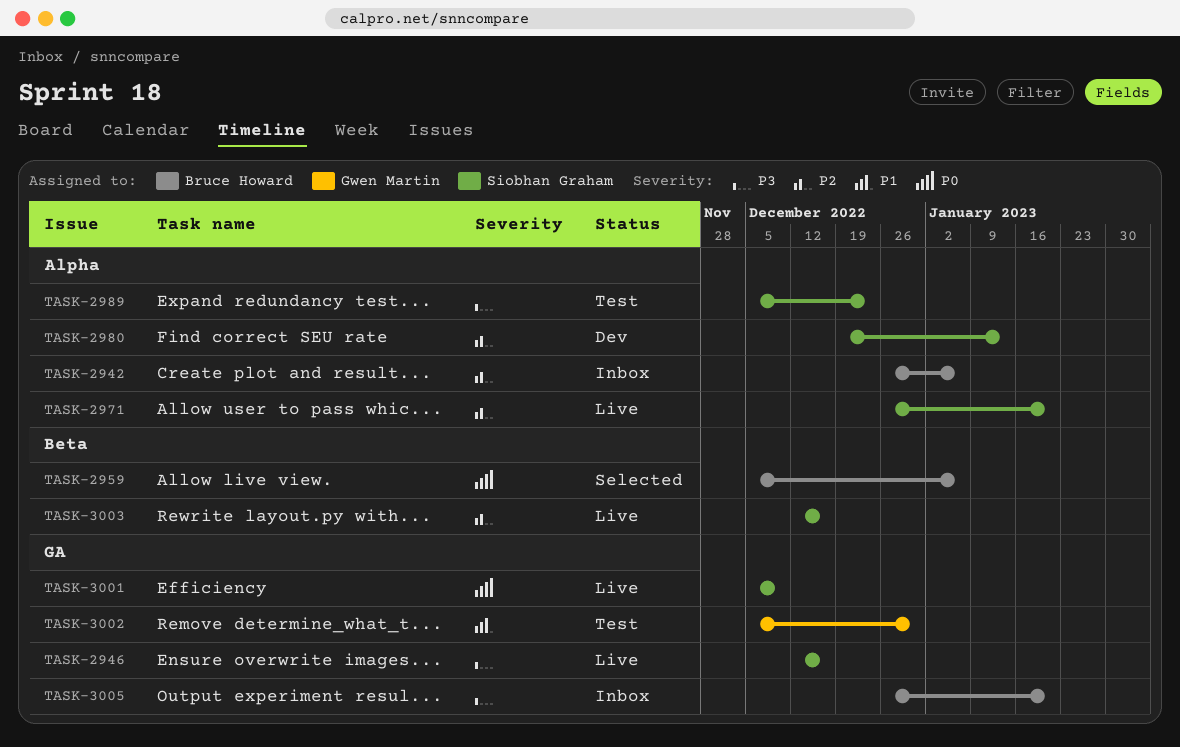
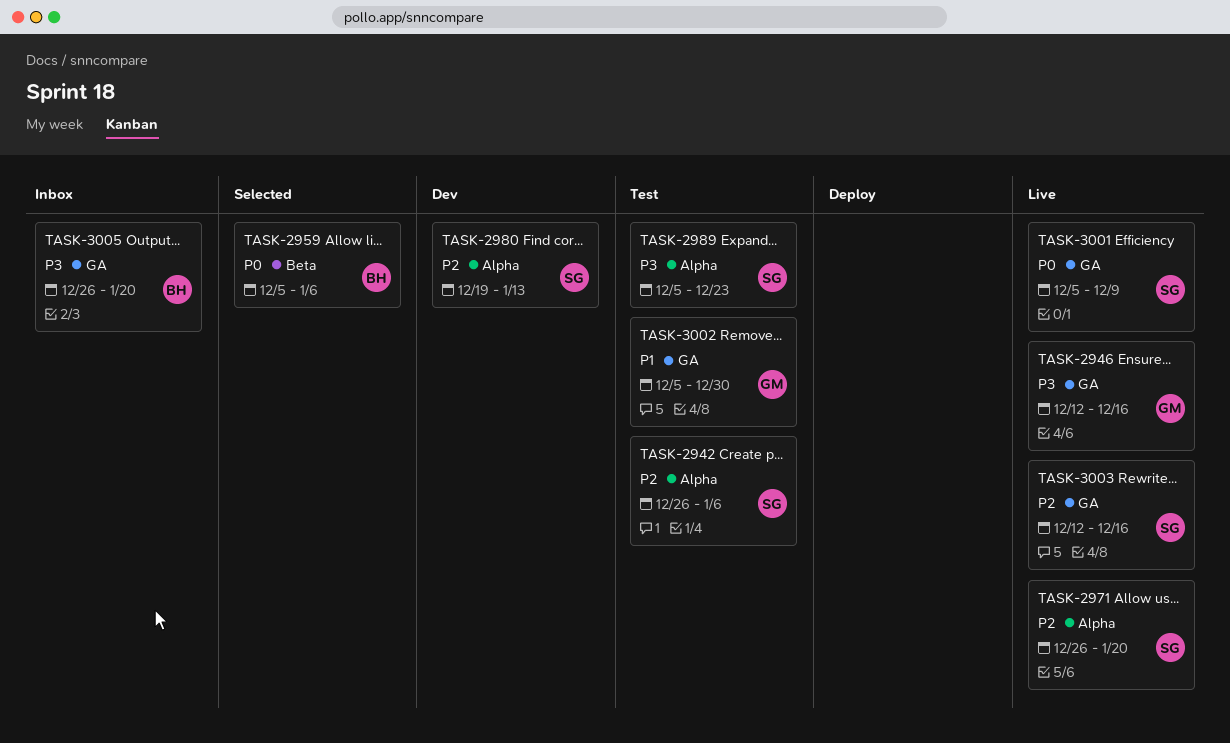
TASK-2942, status: Inbox -> Test
TASK-2942, owner: Bruce Howard -> Siobhan Graham
TASK-2946, owner: Siobhan Graham -> Gwen Martin
TASK-3003, label: Beta -> GA

